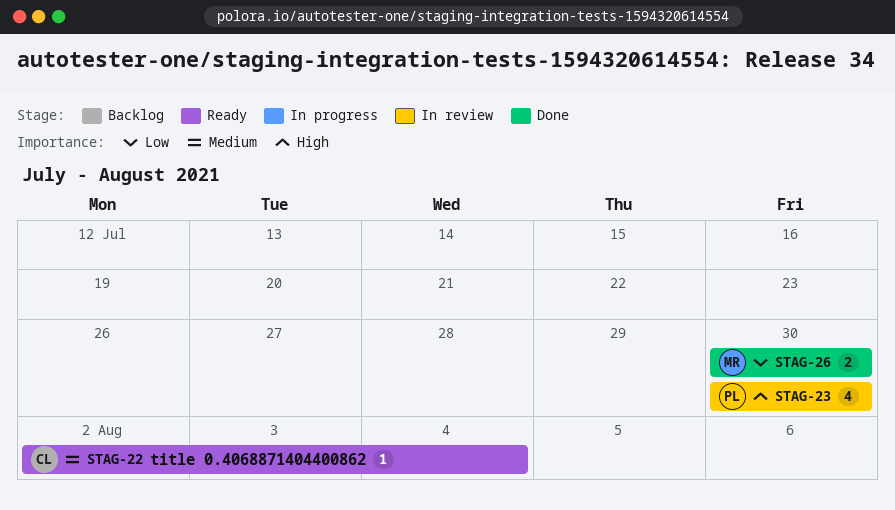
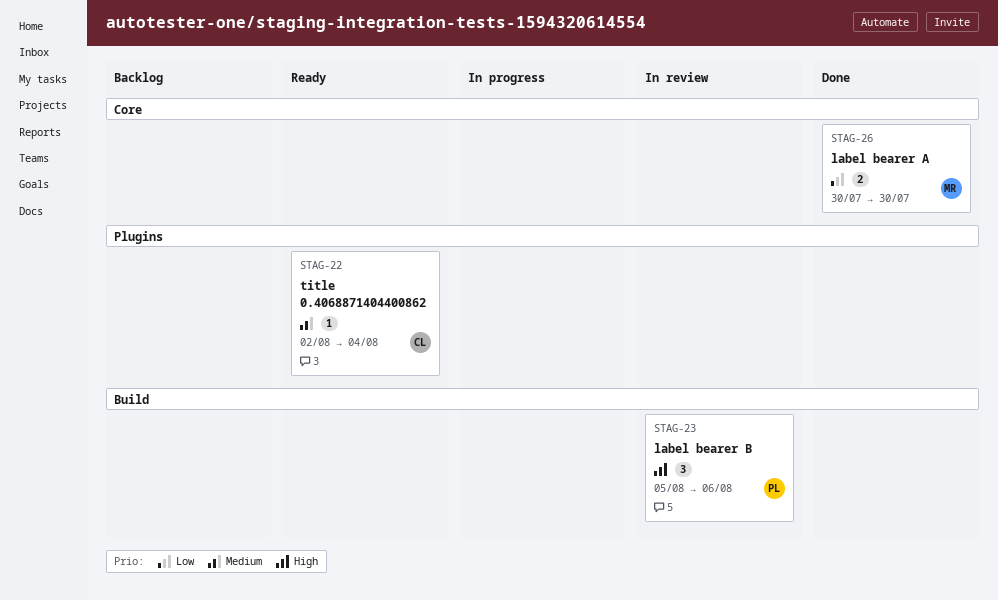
STAG-23, estimate: 4 -> 3
STAG-23, start: Jul 30 -> Aug 5
STAG-23, due: Jul 30 -> Aug 6

